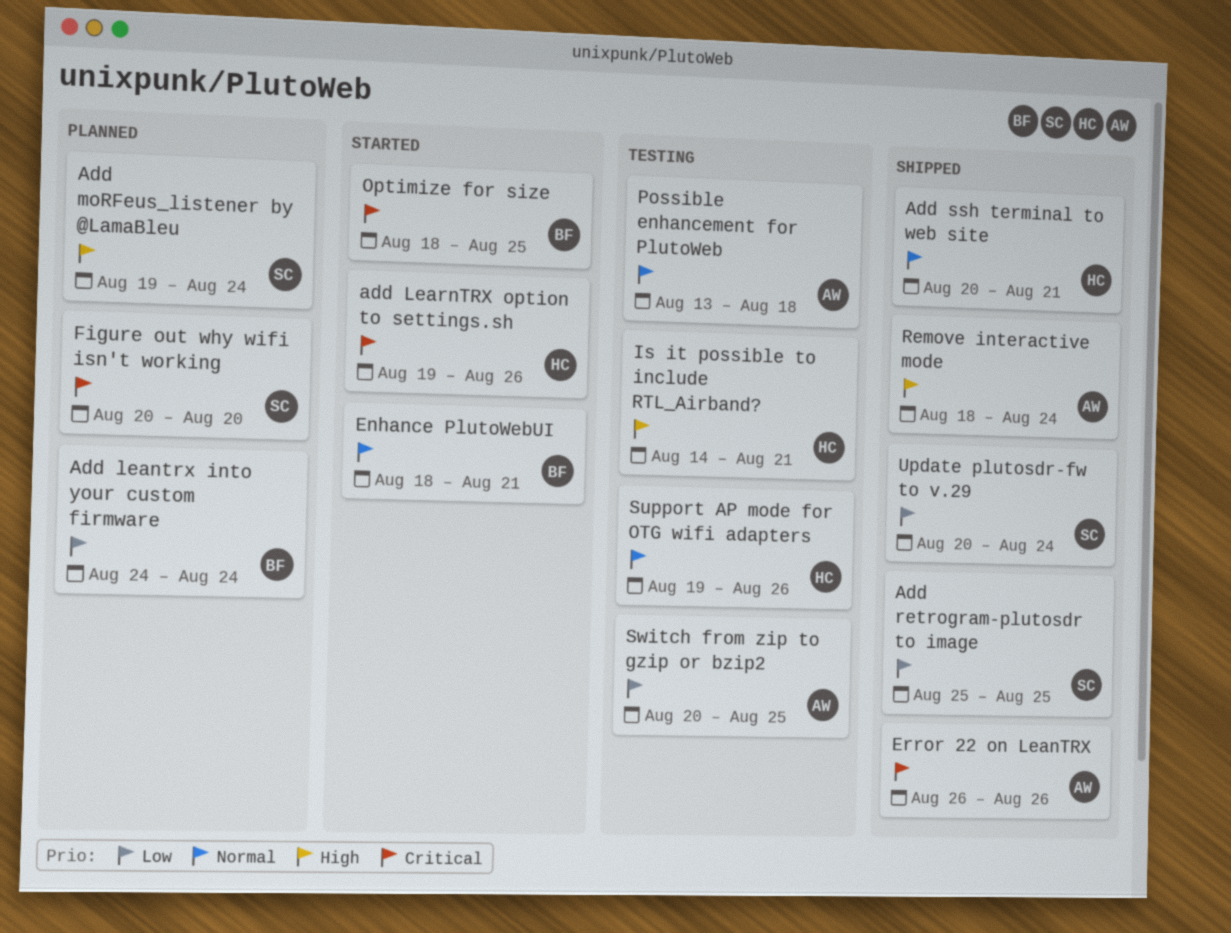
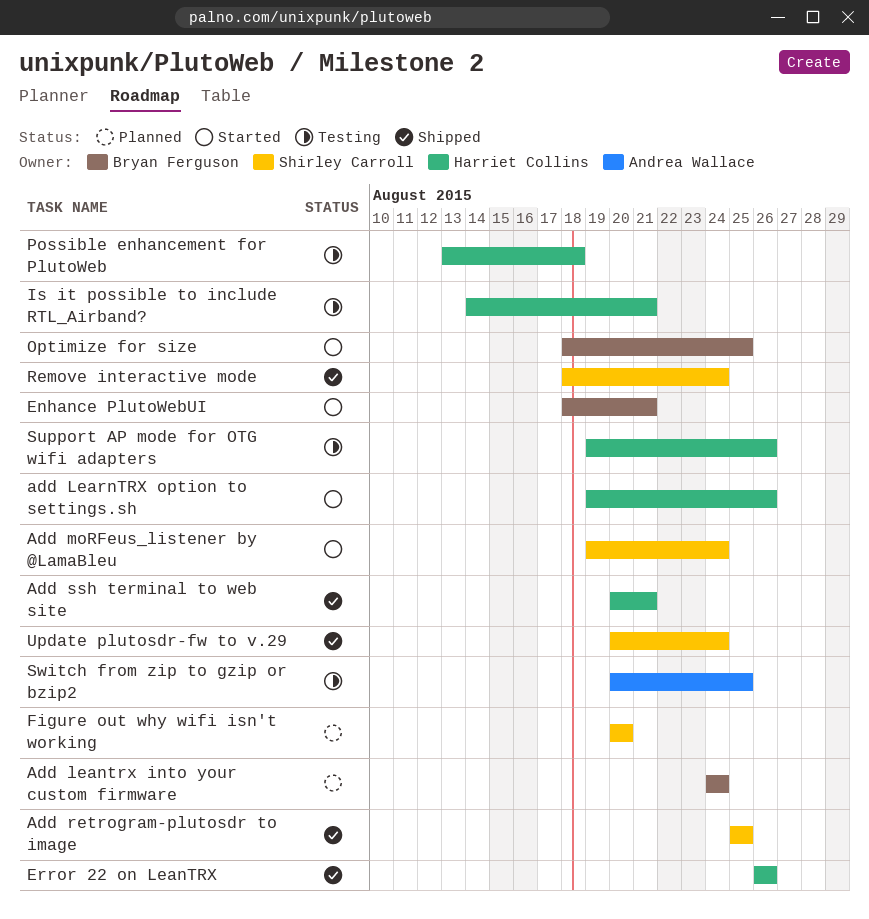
Add moRFeus_listener by @LamaBleu, status: Planned -> Started
Error 22 on LeanTRX, owner: Andrea Wallace -> Harriet Collins
Possible enhancement for PlutoWeb, owner: Andrea Wallace -> Harriet Collins
Remove interactive mode, owner: Andrea Wallace -> Shirley Carroll

